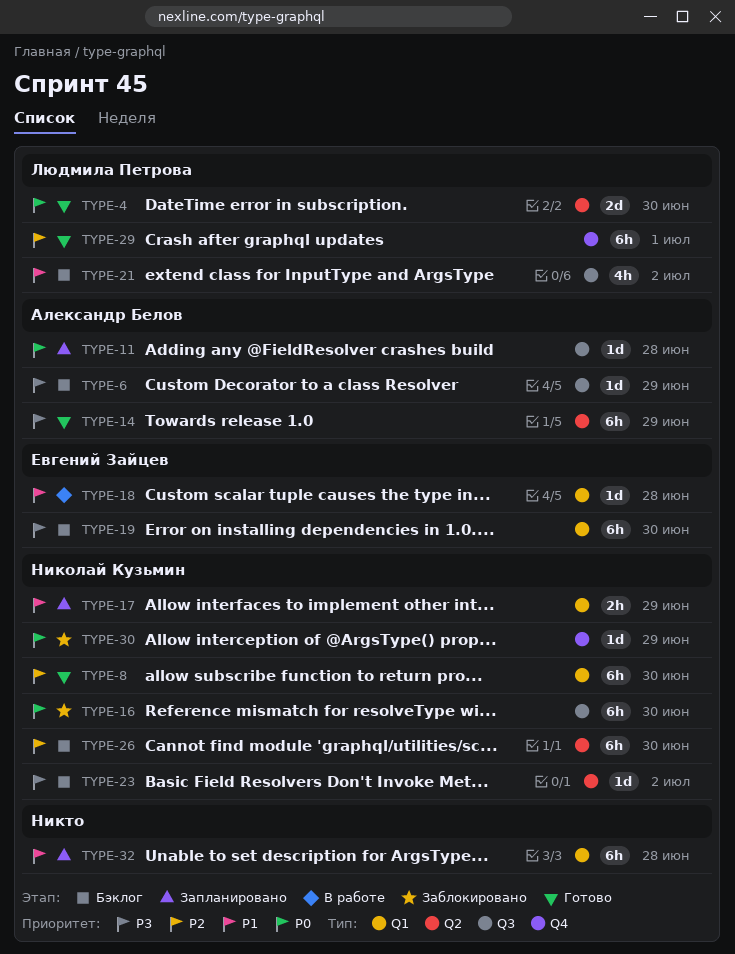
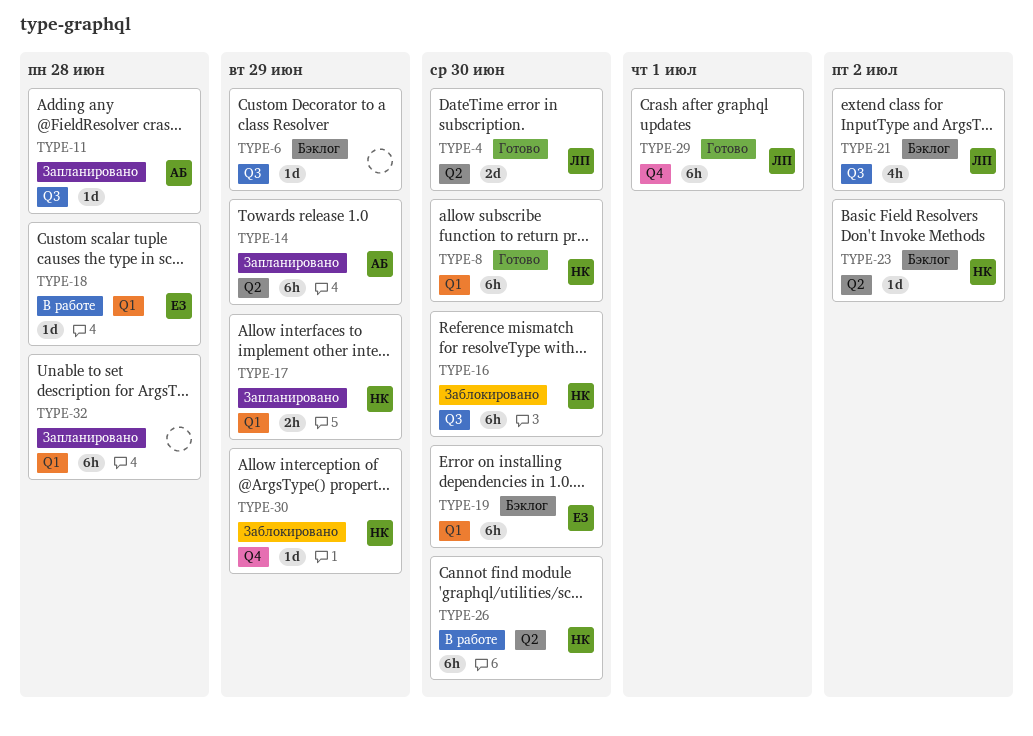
TYPE-6, owner: Александр Белов -> none
TYPE-14, status: Готово -> Запланировано
TYPE-26, status: Бэклог -> В работе

